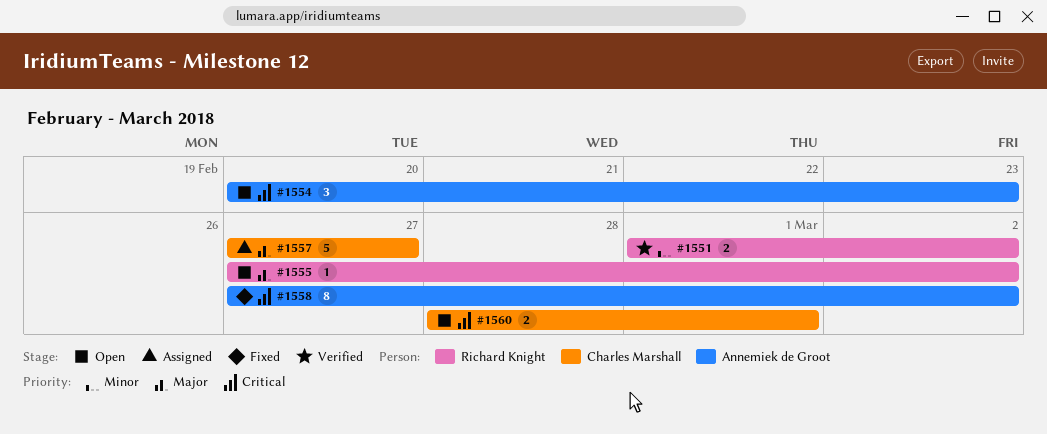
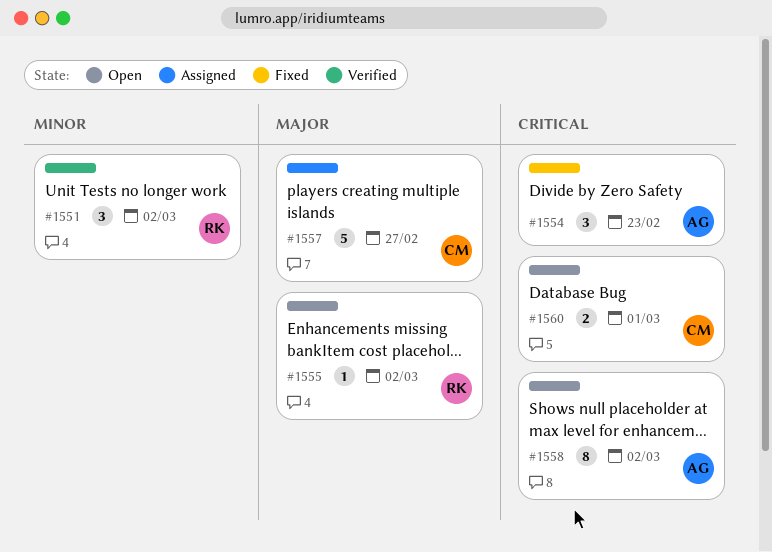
#1551, estimate: 2 -> 3
#1554, status: Open -> Fixed
#1558, status: Fixed -> Open

